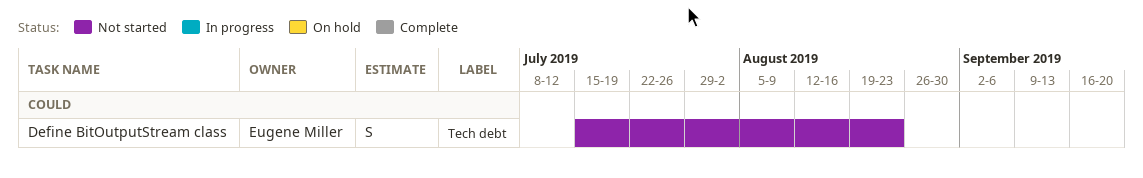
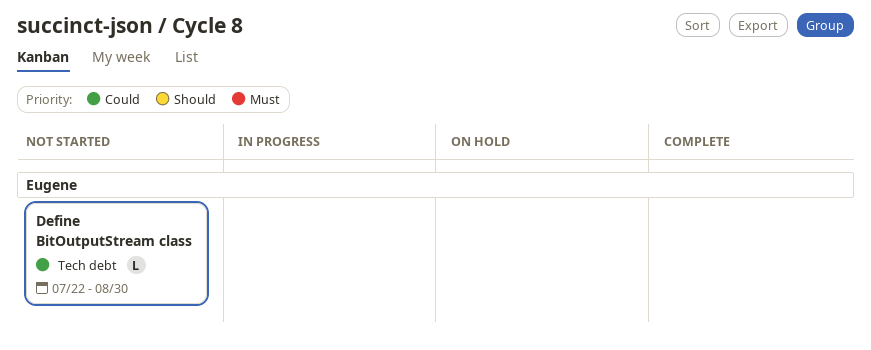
Define BitOutputStream class, estimate: S -> L
Define BitOutputStream class, start: Jul 15 -> Jul 22
Define BitOutputStream class, due: Aug 23 -> Aug 30

